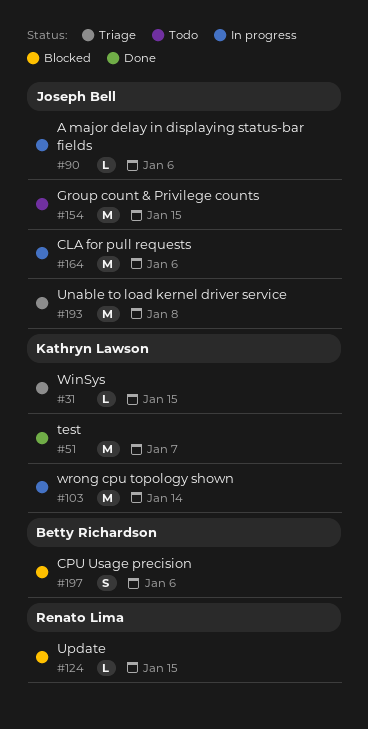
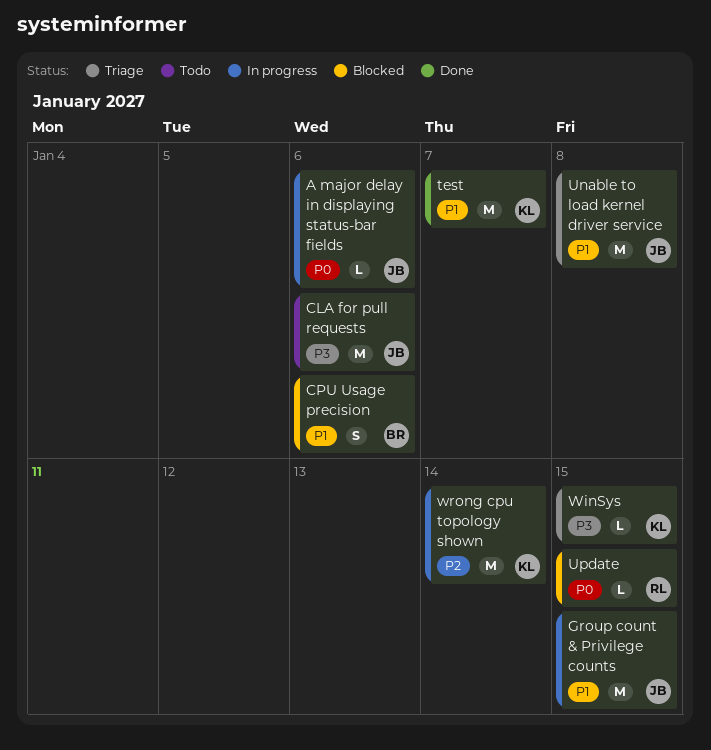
CLA for pull requests, status: In progress -> Todo
Group count & Privilege counts, status: Todo -> In progress

